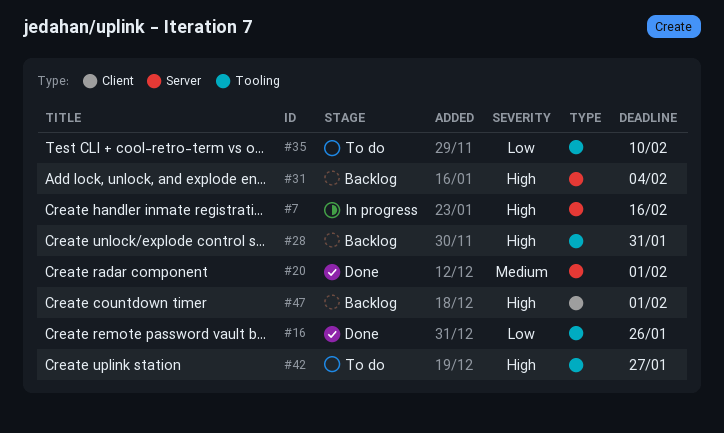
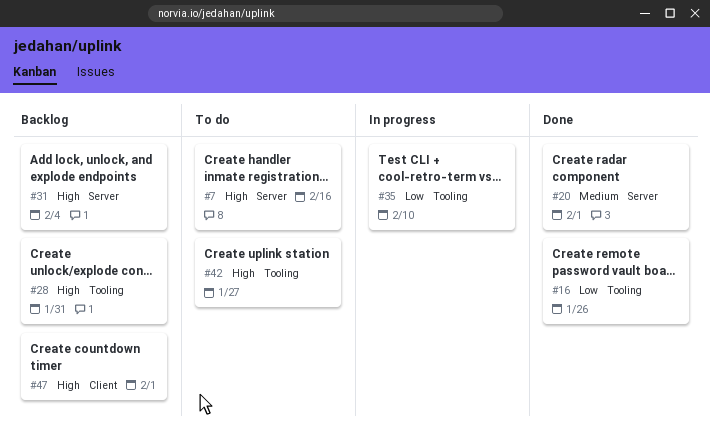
#7, status: In progress -> To do
#35, status: To do -> In progress

